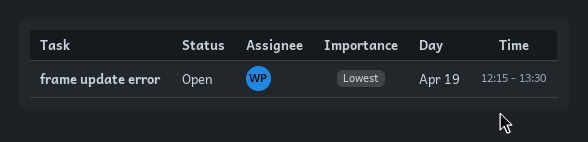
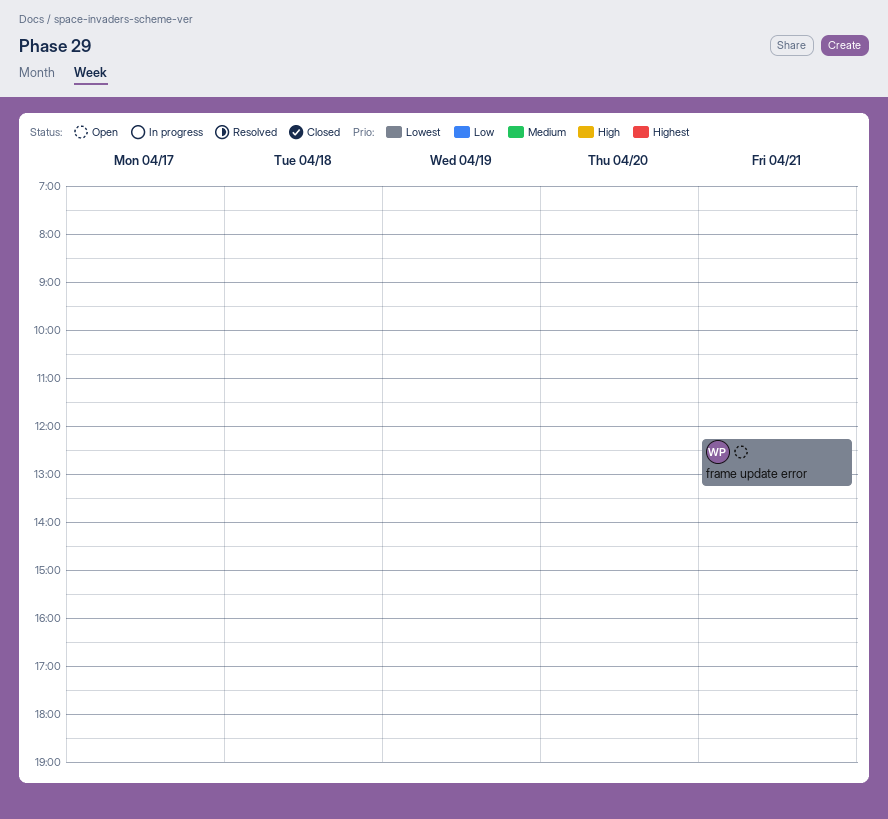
frame update error, day: Apr 19 -> Apr 21
frame update error, ends: 13:30 -> 13:15

